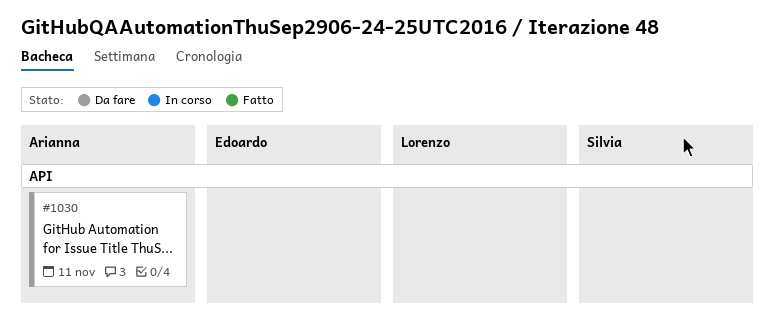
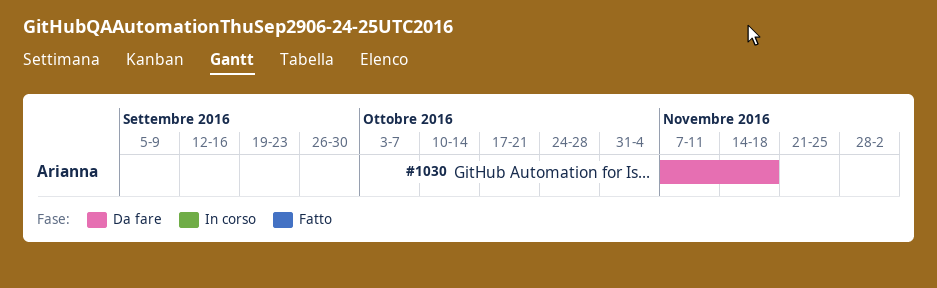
#1030, due: Nov 11 -> Nov 18

